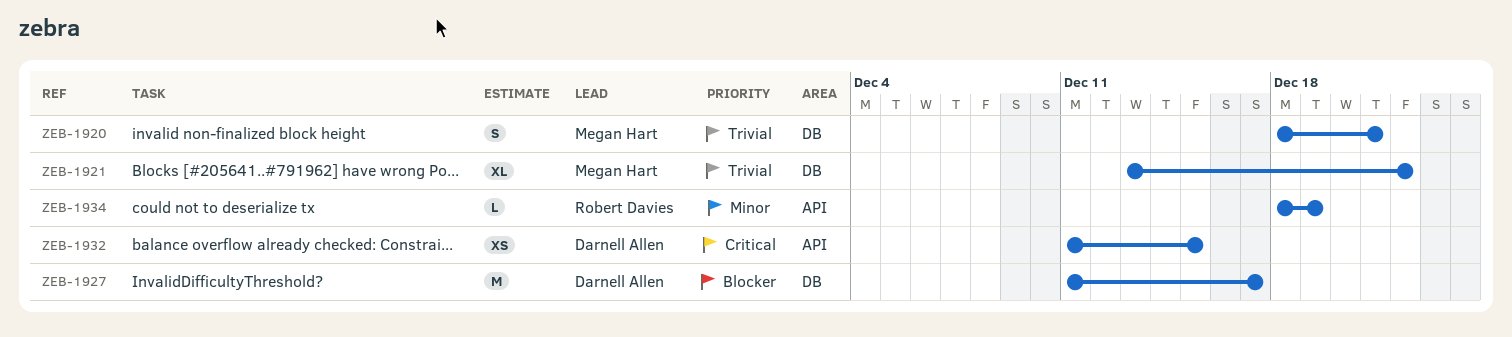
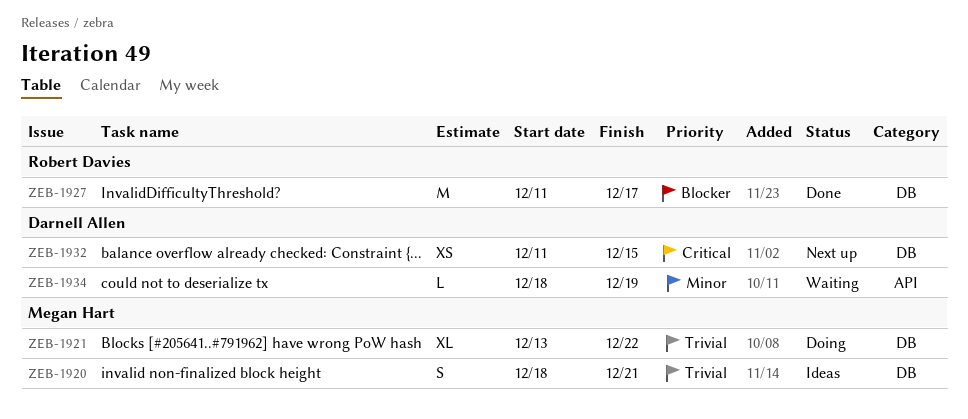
ZEB-1927, owner: Darnell Allen -> Robert Davies
ZEB-1932, label: API -> DB
ZEB-1934, owner: Robert Davies -> Darnell Allen

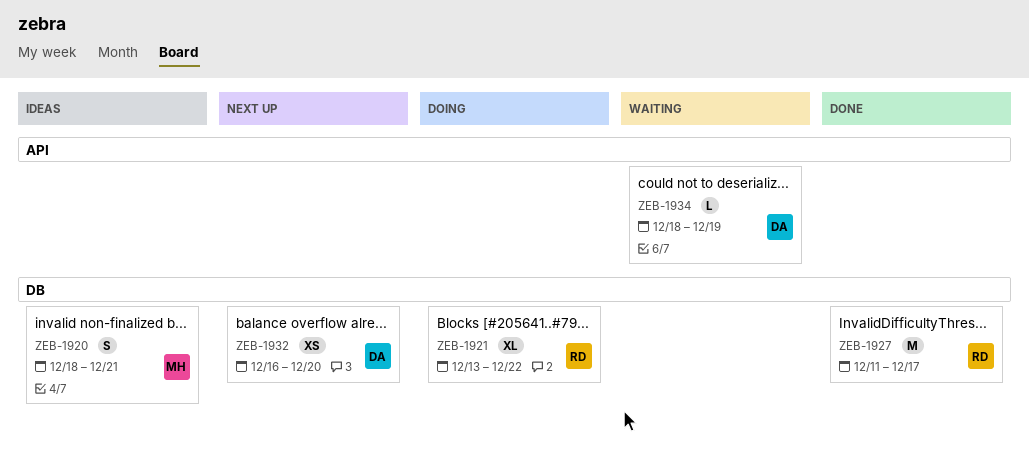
ZEB-1921, owner: Megan Hart -> Robert Davies
ZEB-1932, start: Dec 11 -> Dec 16
ZEB-1932, due: Dec 15 -> Dec 20

